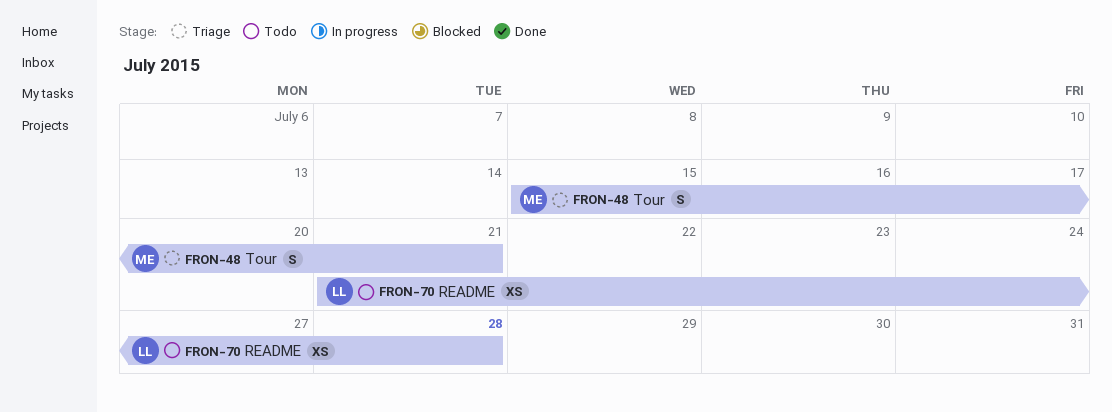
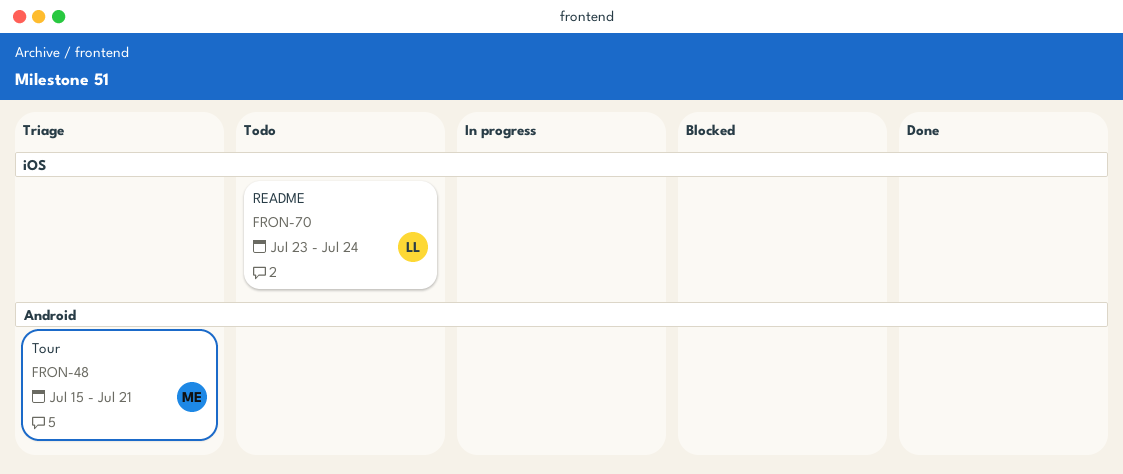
FRON-70, start: Jul 21 -> Jul 23
FRON-70, due: Jul 28 -> Jul 24

